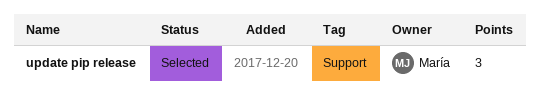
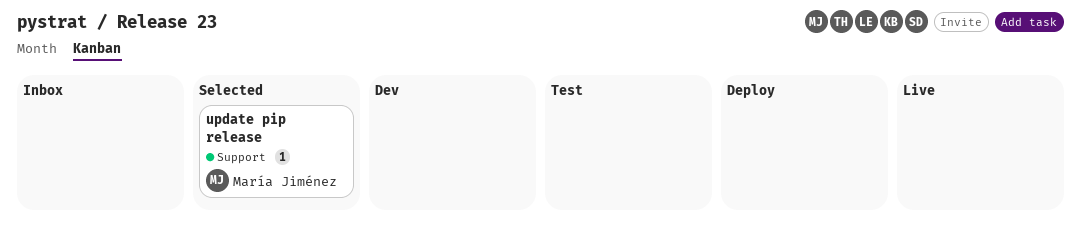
update pip release, estimate: 3 -> 1

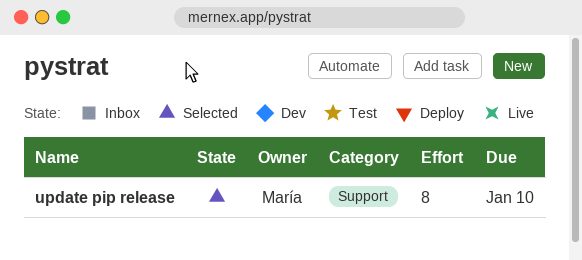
update pip release, estimate: 1 -> 8

